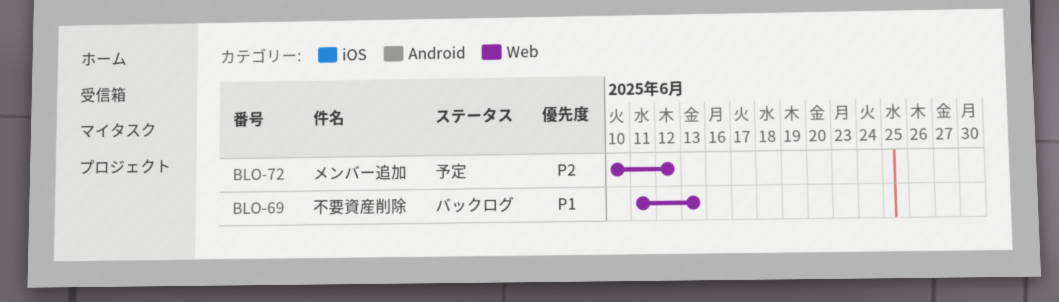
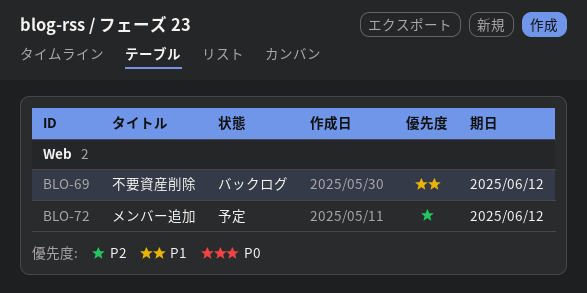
BLO-69, due: Jun 13 -> Jun 12

